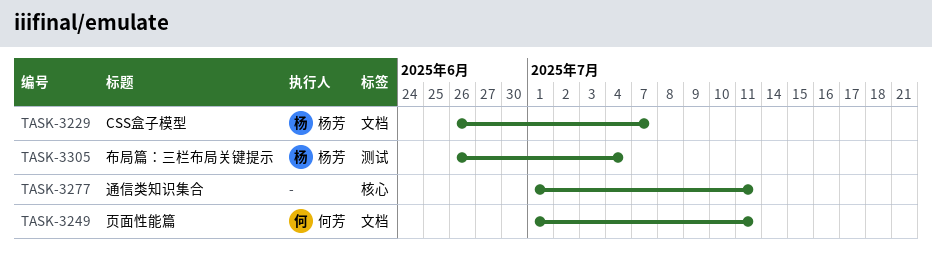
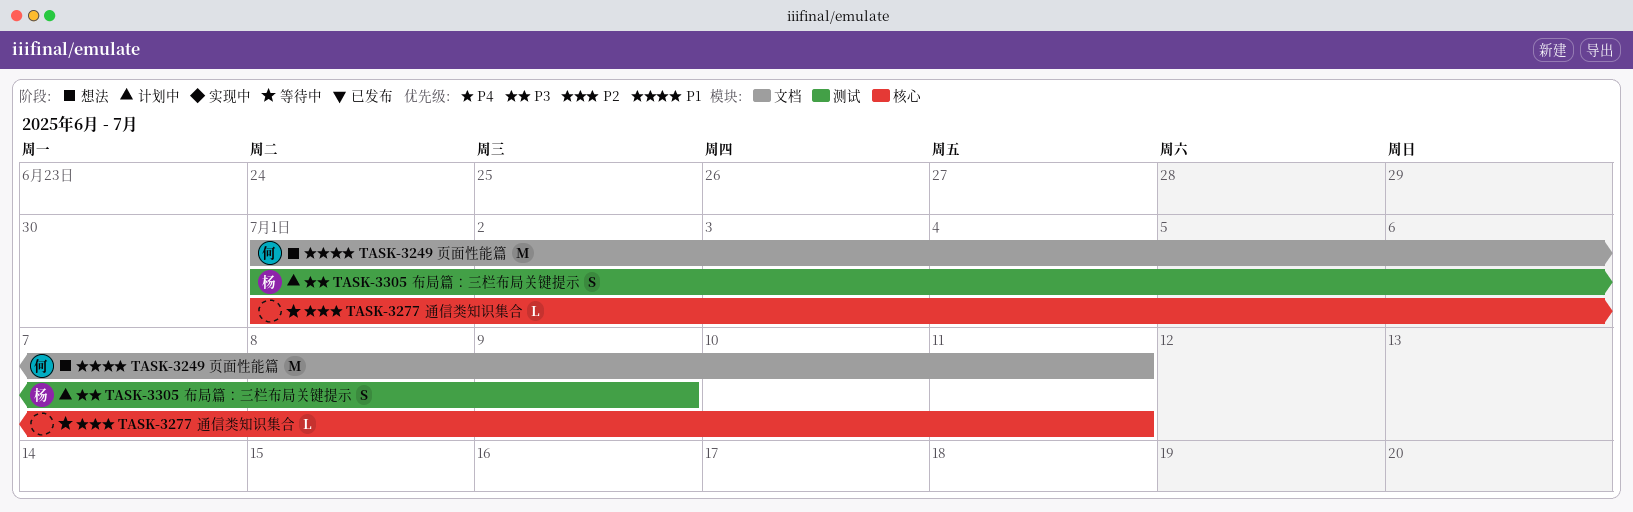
TASK-3229: present -> none
TASK-3305, start: Jun 26 -> Jul 1
TASK-3305, due: Jul 4 -> Jul 9

